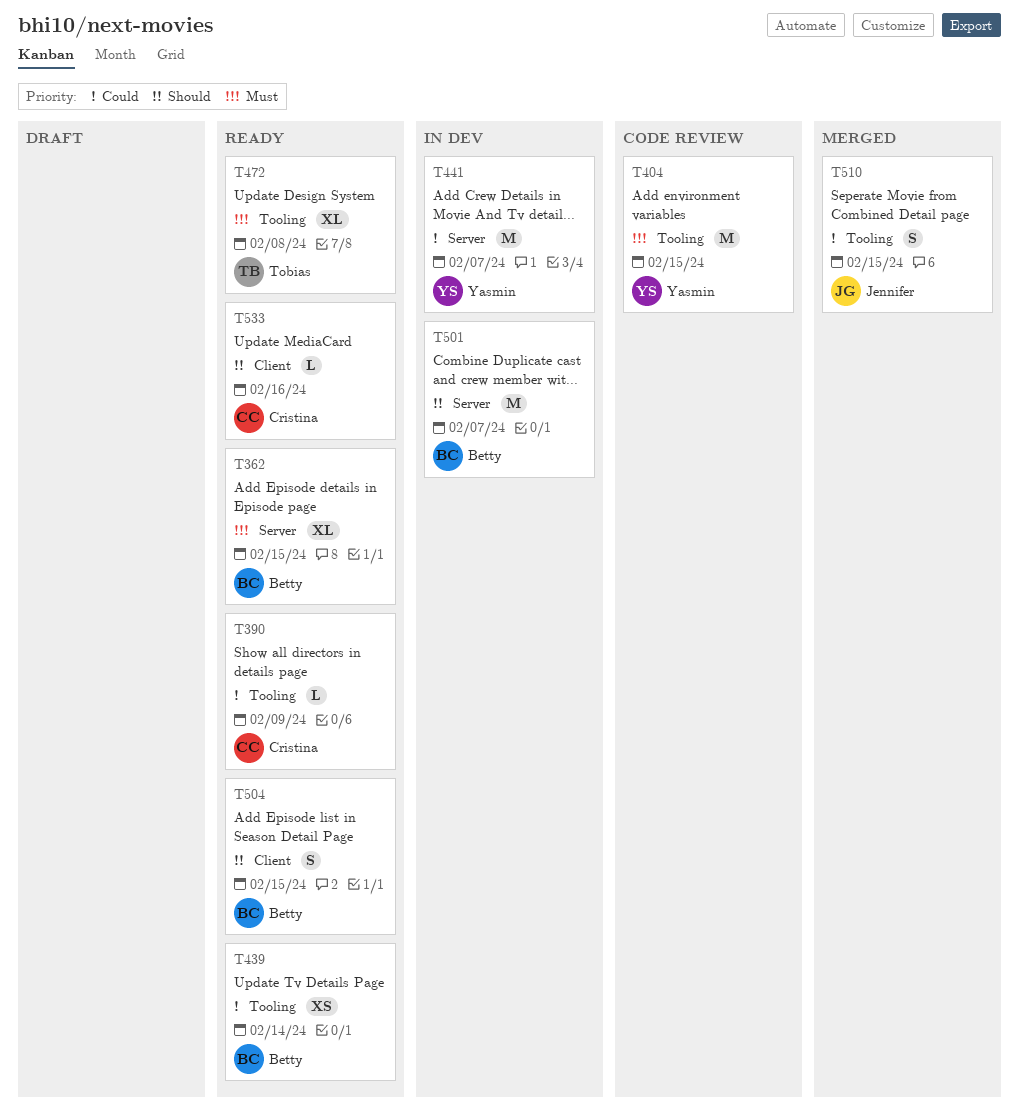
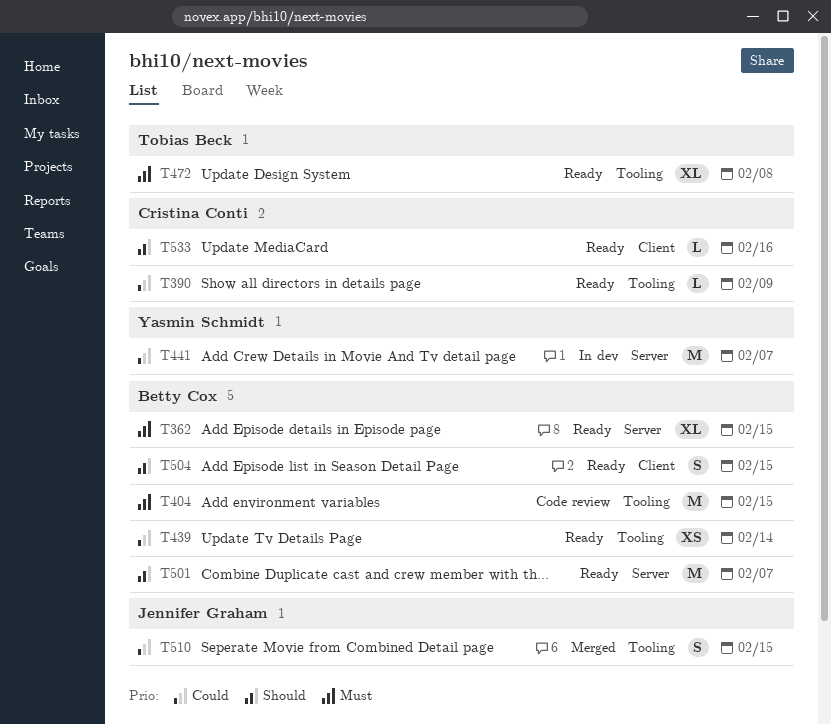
T404, owner: Yasmin Schmidt -> Betty Cox
T501, status: In dev -> Ready

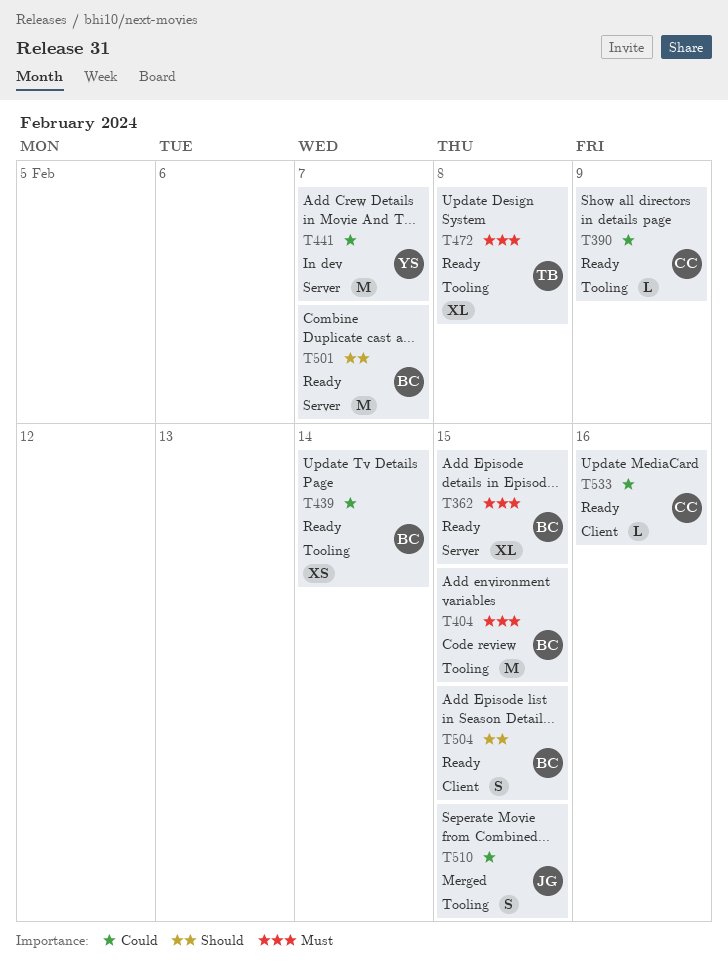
T533, priority: Should -> Could

